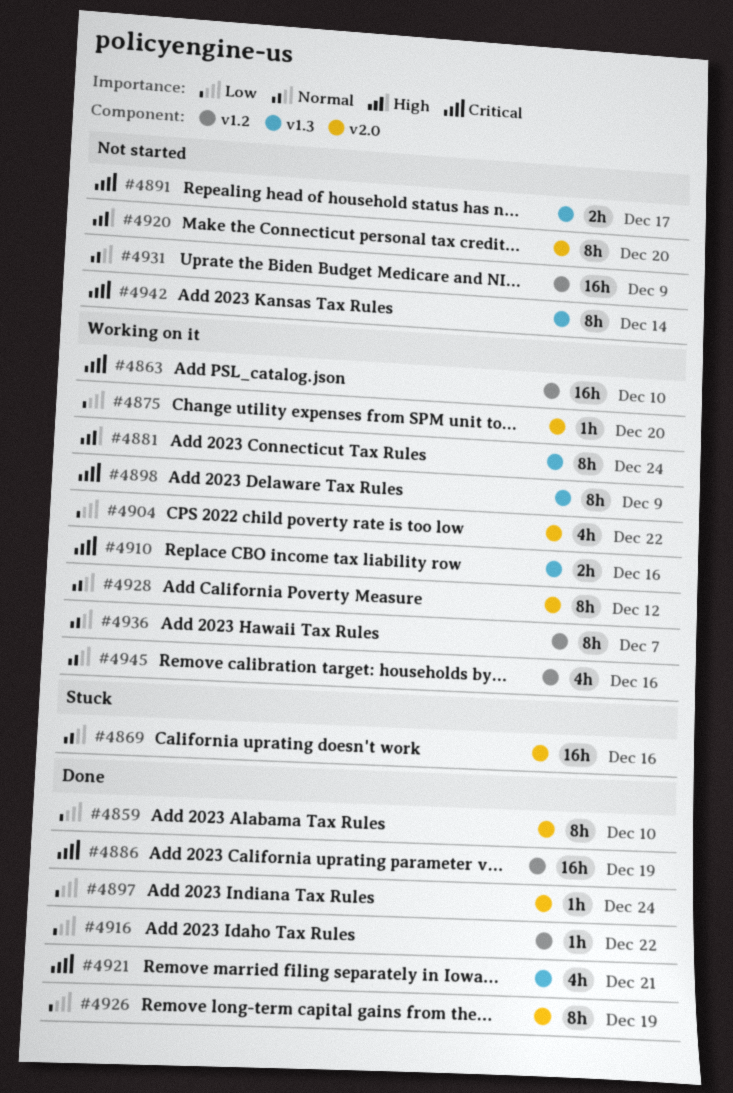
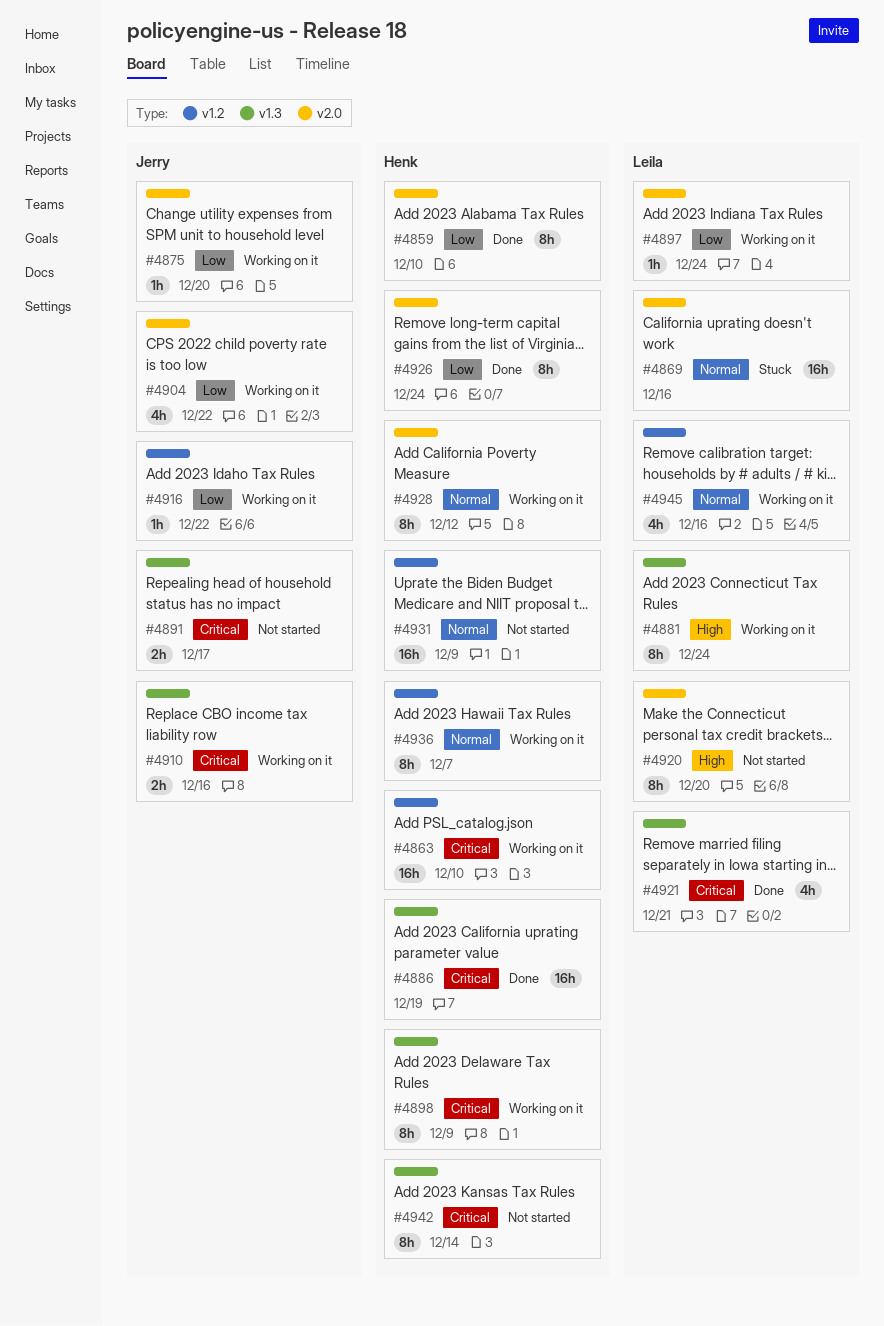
#4886, label: v1.2 -> v1.3
#4897, status: Done -> Working on it
#4916, status: Done -> Working on it
#4926, due: Dec 19 -> Dec 24

